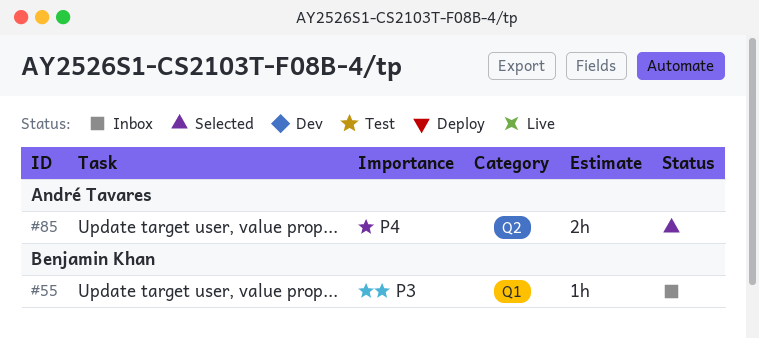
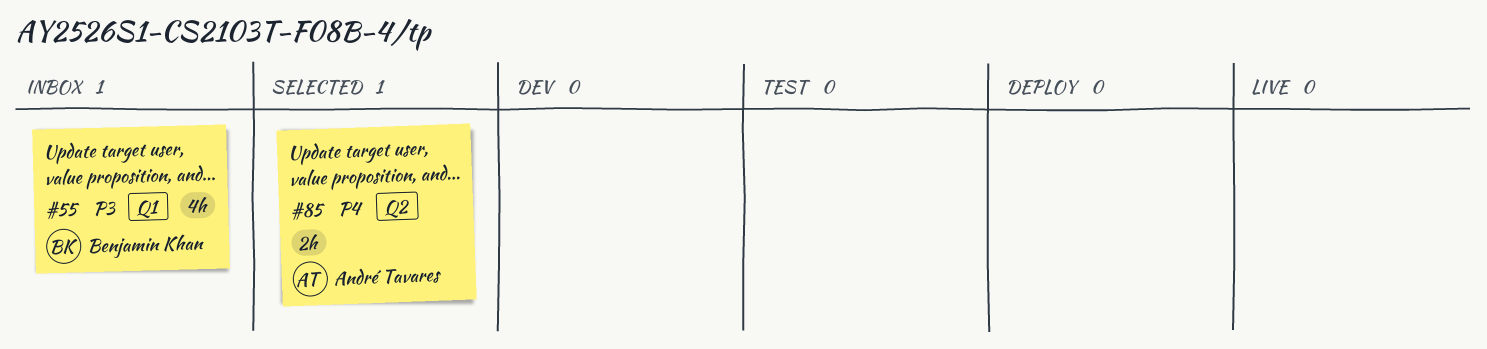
#55, estimate: 1h -> 4h

